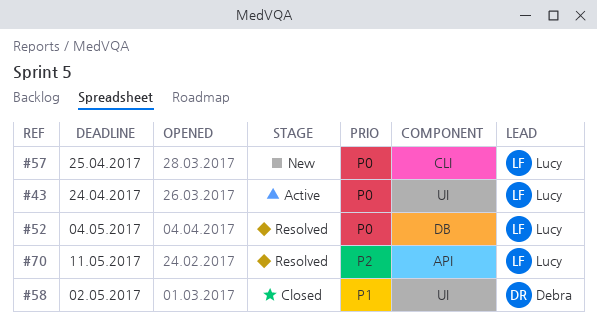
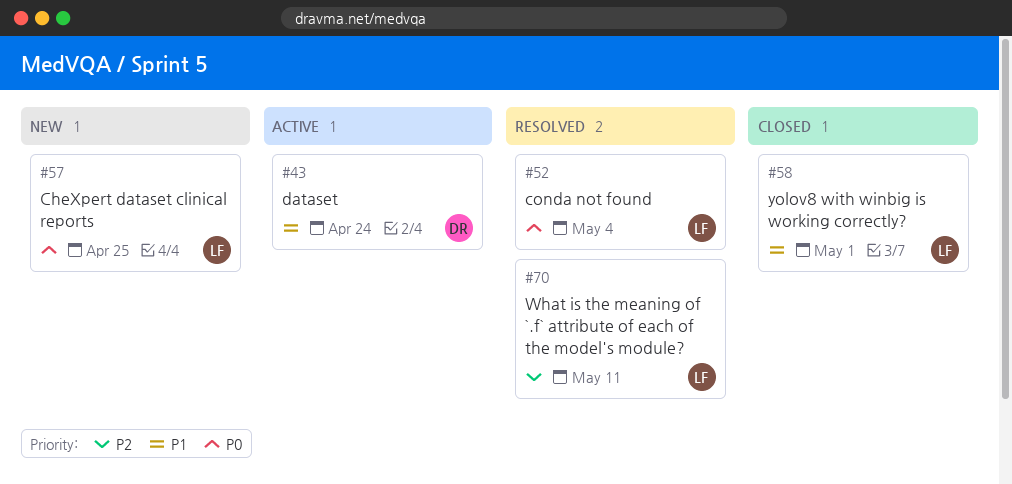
#43, owner: Lucy -> Debra
#43, priority: P0 -> P1
#58, owner: Debra -> Lucy
#58, due: May 2 -> May 1

